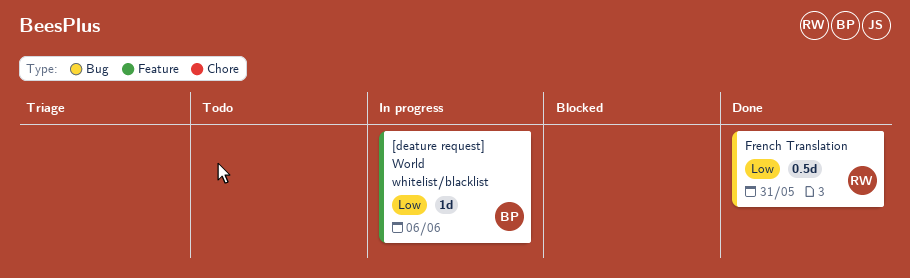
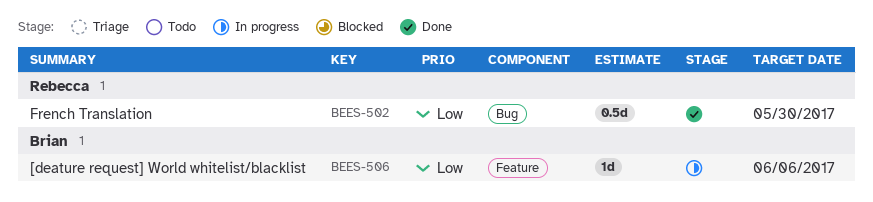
French Translation, due: May 31 -> May 30

